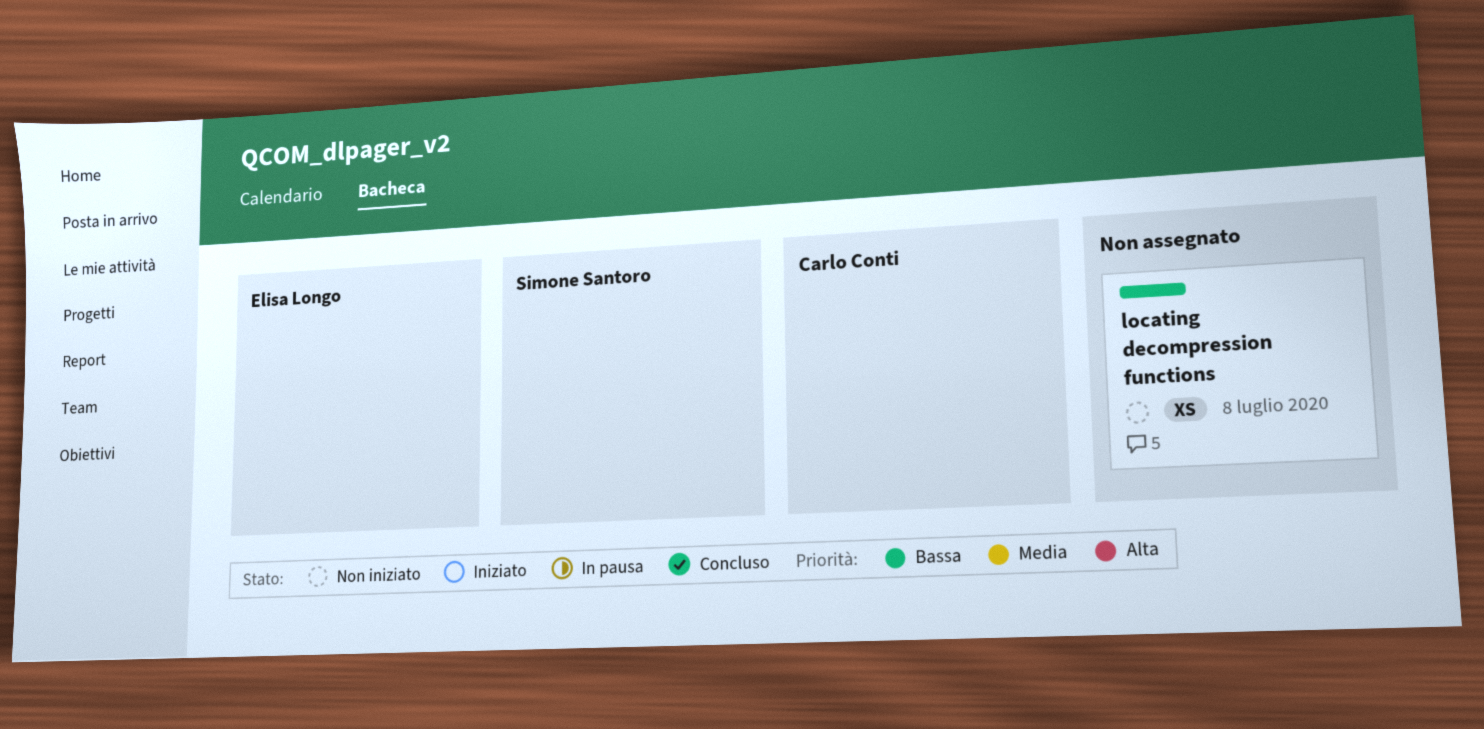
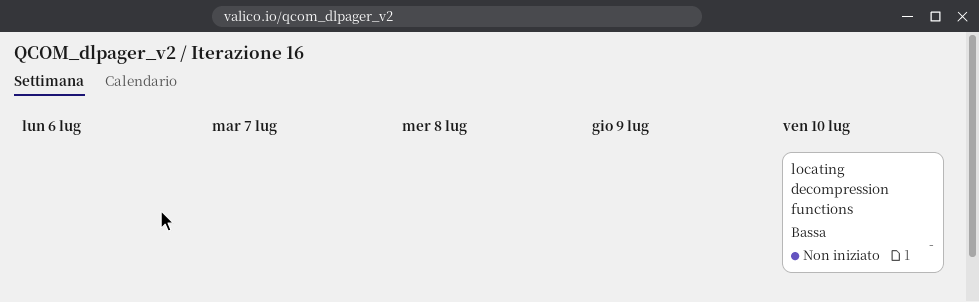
locating decompression functions, due: Jul 8 -> Jul 10

